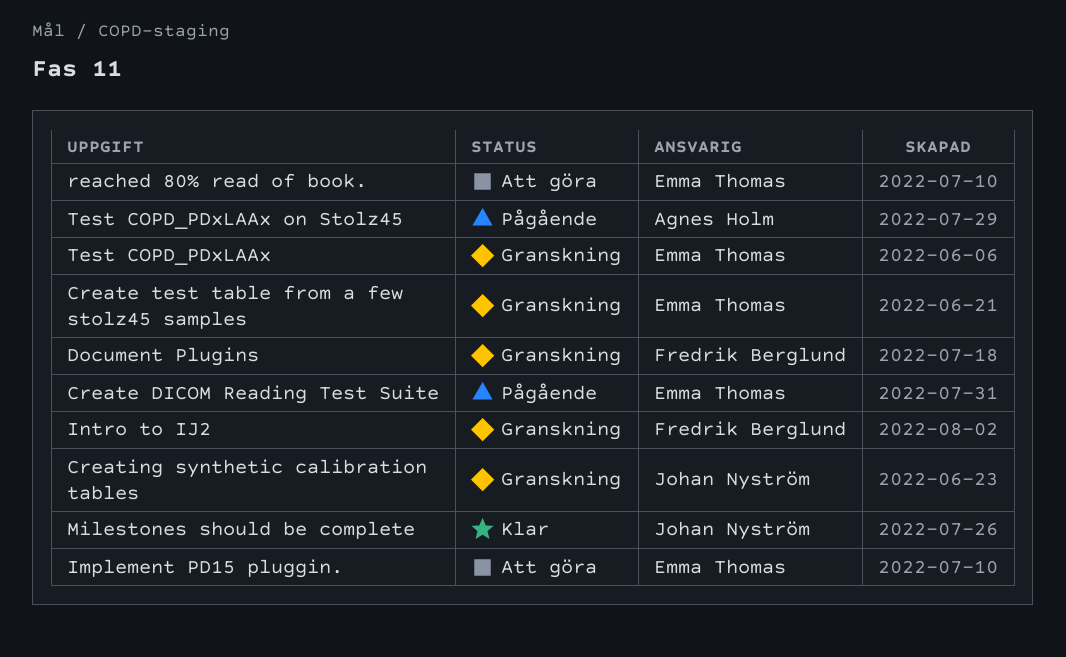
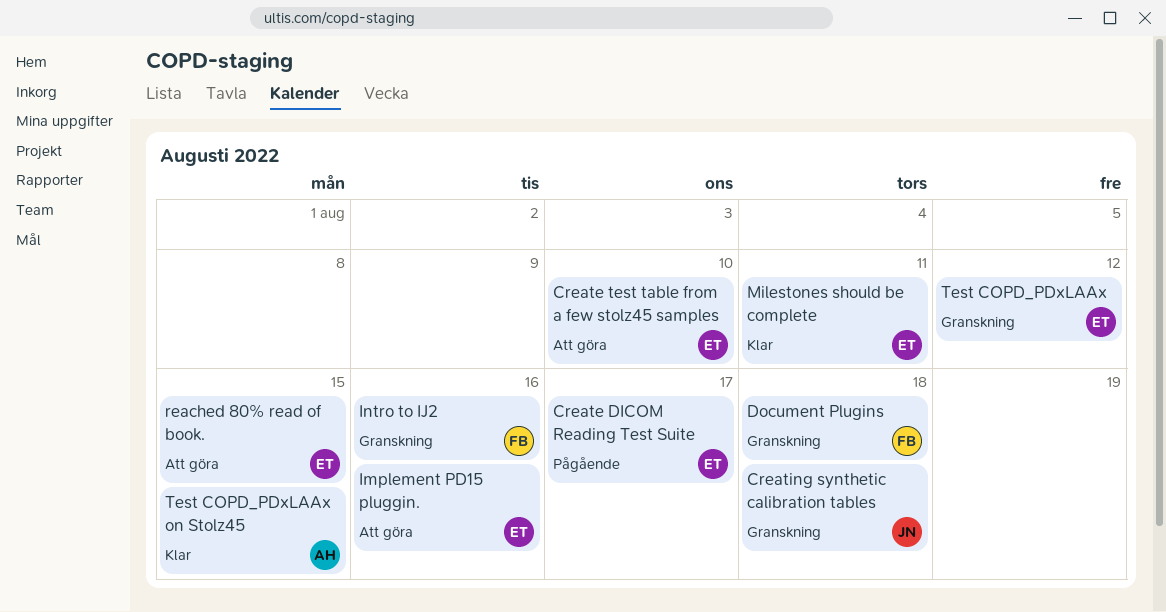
Create test table from a few stolz45 samples, status: Granskning -> Att göra
Milestones should be complete, owner: Johan Nyström -> Emma Thomas
Test COPD_PDxLAAx on Stolz45, status: Pågående -> Klar

